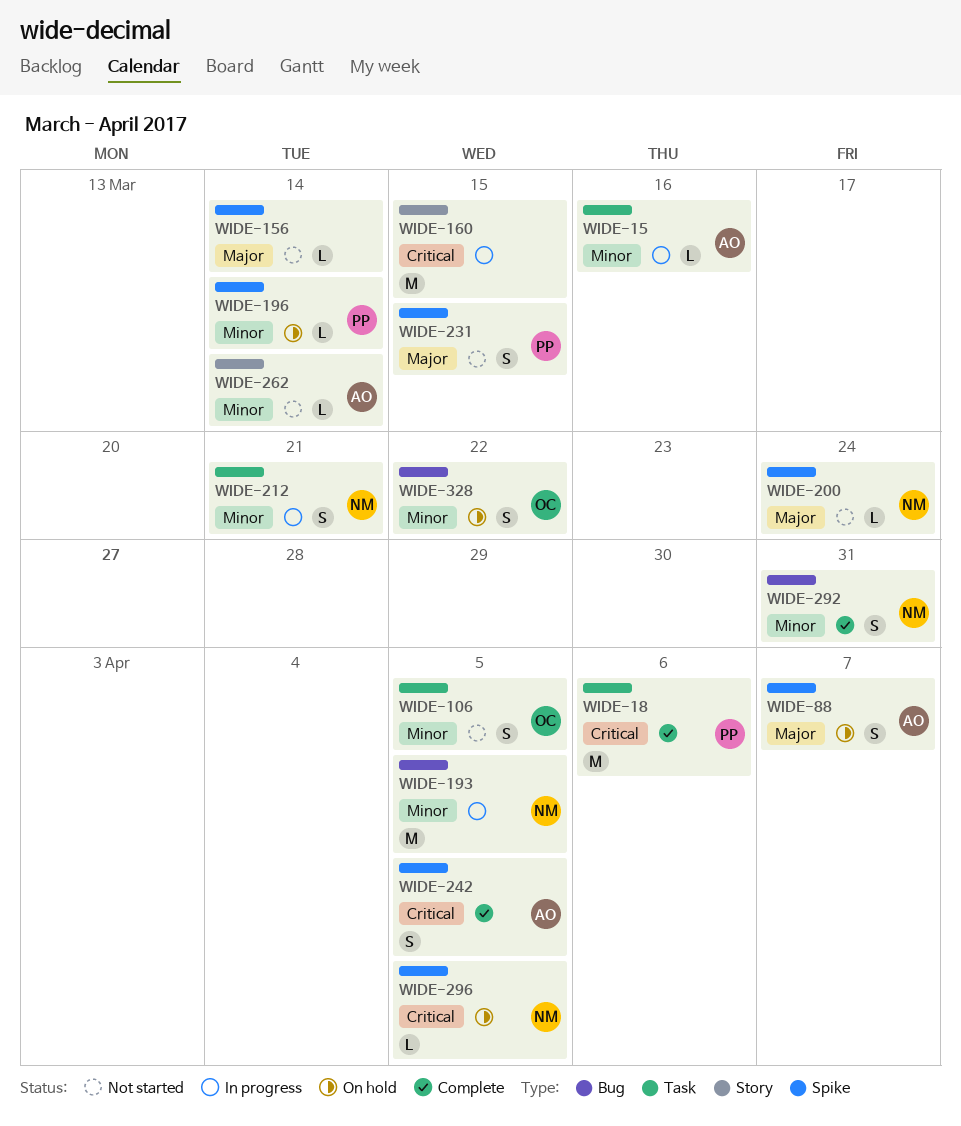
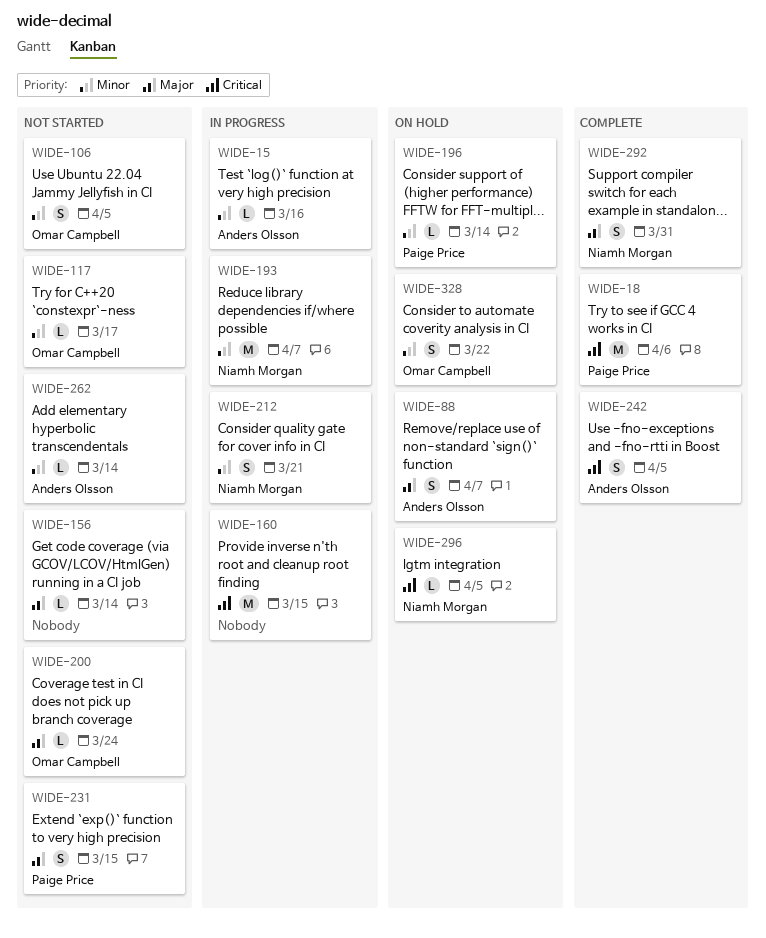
WIDE-117: none -> present
WIDE-193, due: Apr 5 -> Apr 7
WIDE-200, owner: Niamh Morgan -> Omar Campbell
WIDE-292, priority: Minor -> Major

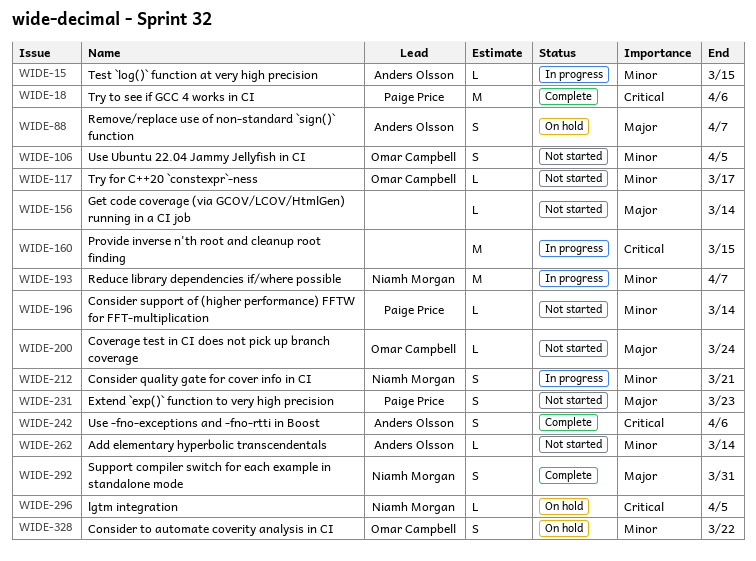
WIDE-15, due: Mar 16 -> Mar 15
WIDE-196, status: On hold -> Not started
WIDE-231, due: Mar 15 -> Mar 23
WIDE-242, due: Apr 5 -> Apr 6

